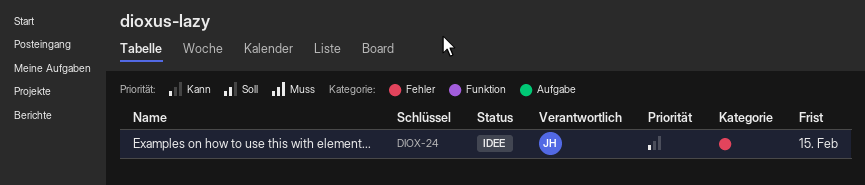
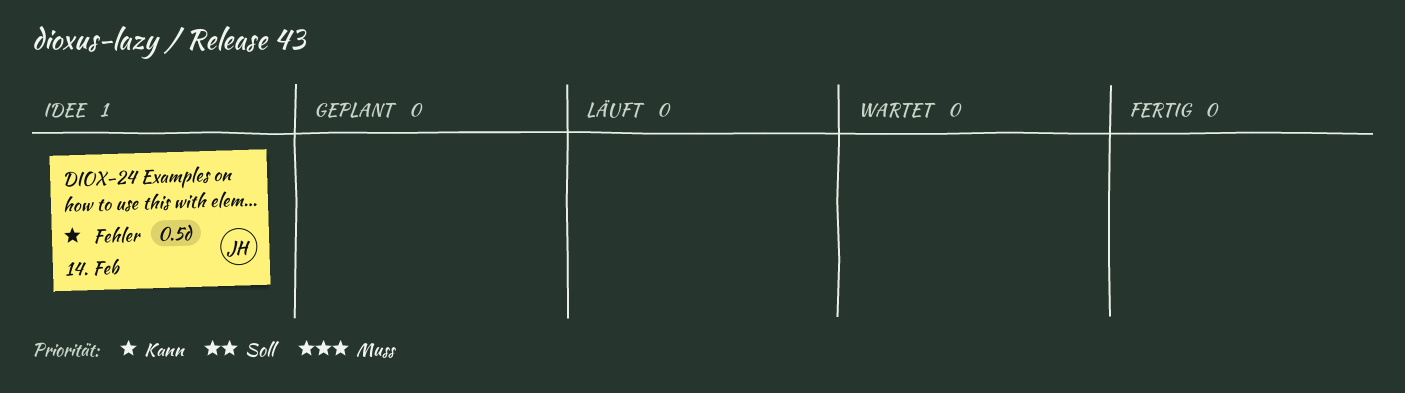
DIOX-24, due: Feb 15 -> Feb 14

